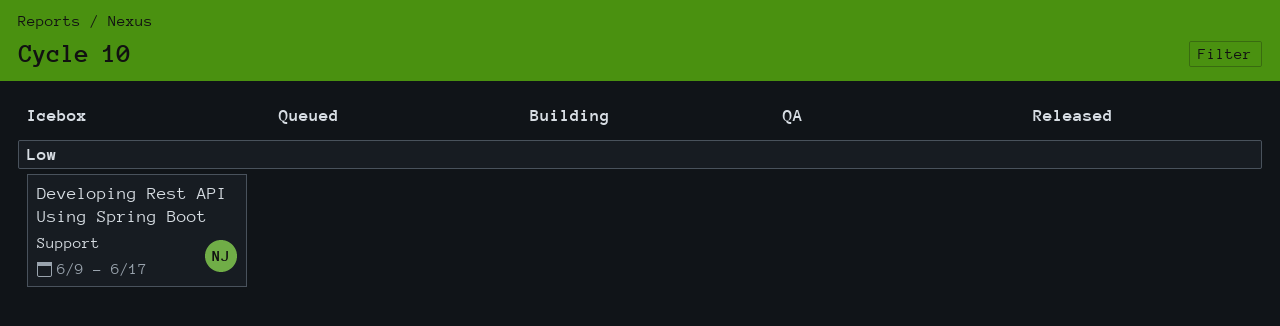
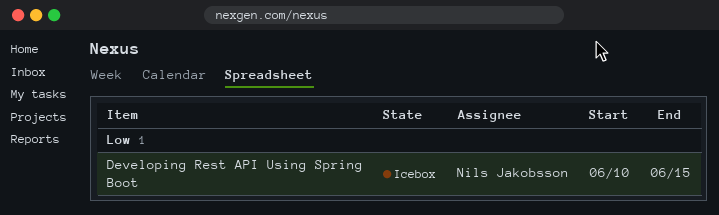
Developing Rest API Using Spring Boot, start: Jun 9 -> Jun 10
Developing Rest API Using Spring Boot, due: Jun 17 -> Jun 15

